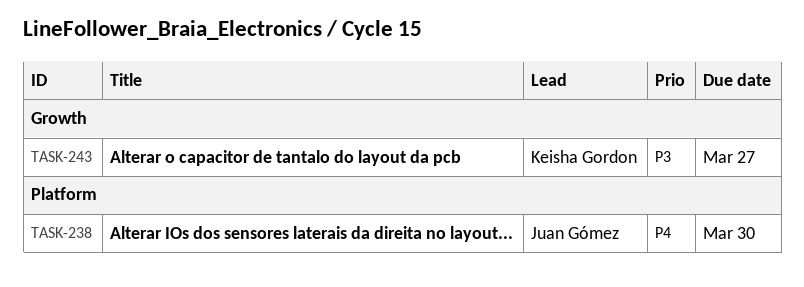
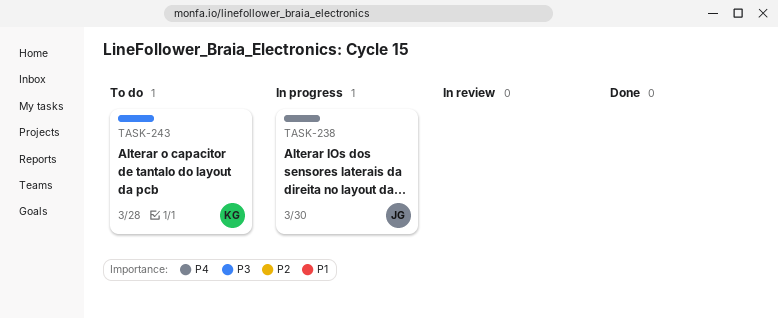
TASK-243, due: Mar 27 -> Mar 28

